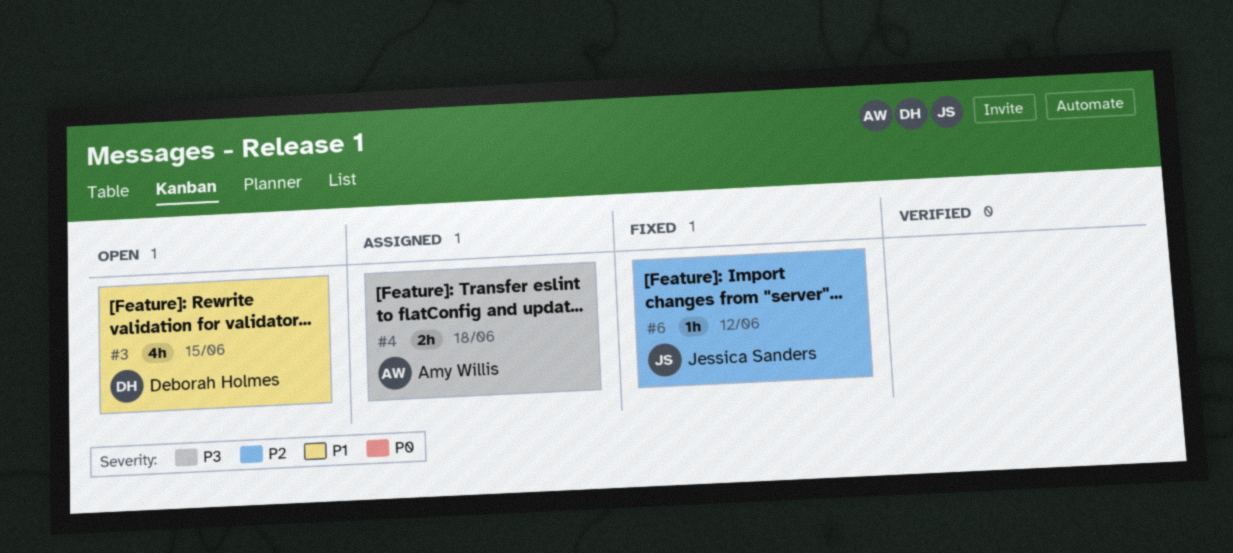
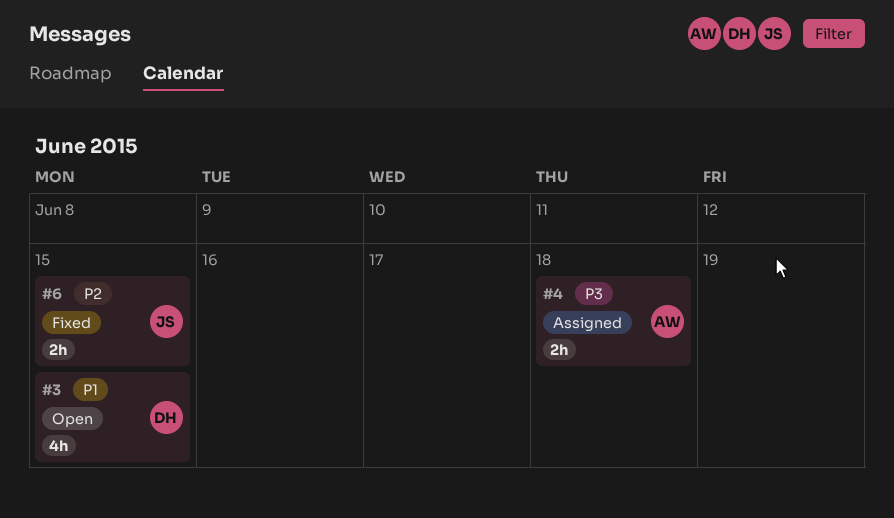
#6, estimate: 1h -> 2h
#6, due: Jun 12 -> Jun 15

